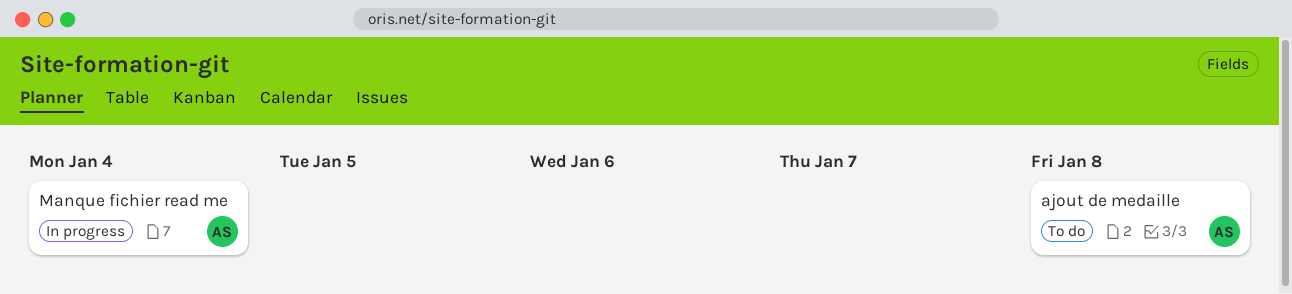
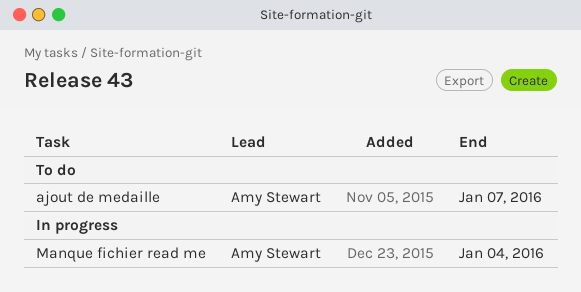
ajout de medaille, due: Jan 8 -> Jan 7

